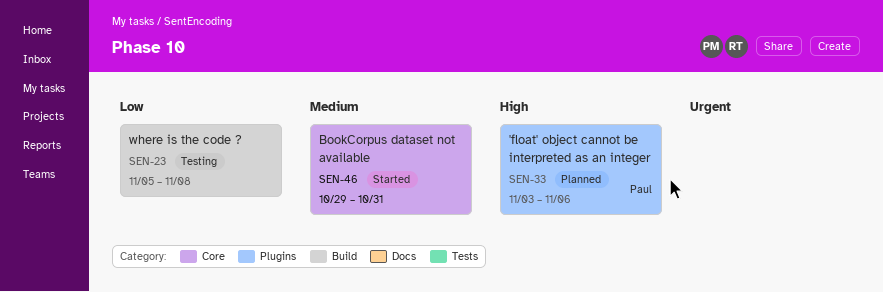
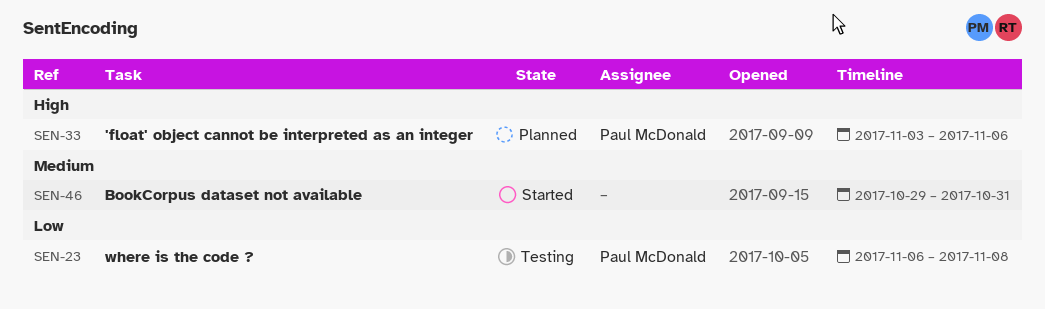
SEN-23, owner: none -> Paul McDonald
SEN-23, start: Nov 5 -> Nov 6

